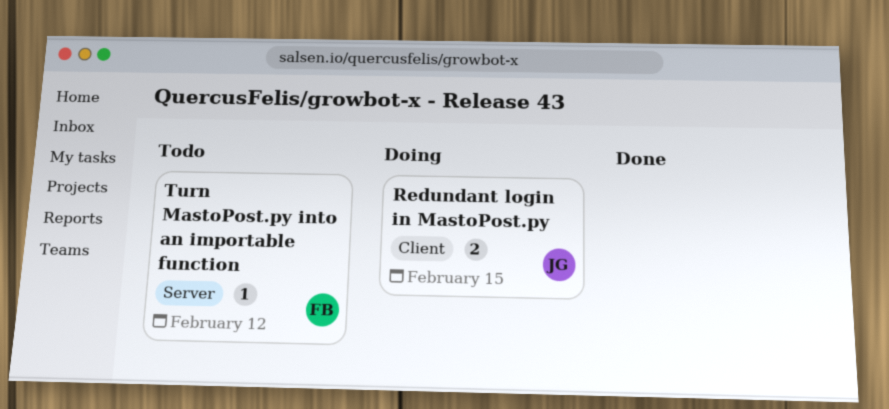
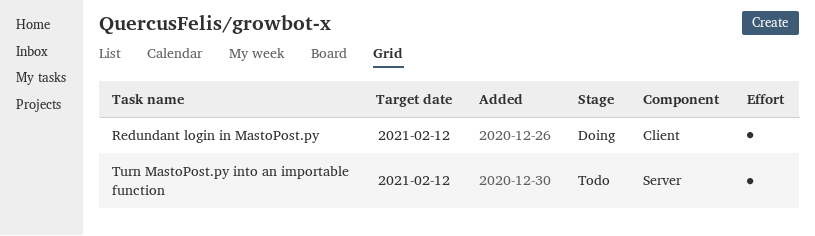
Redundant login in MastoPost.py, estimate: 2 -> 1
Redundant login in MastoPost.py, due: Feb 15 -> Feb 12

